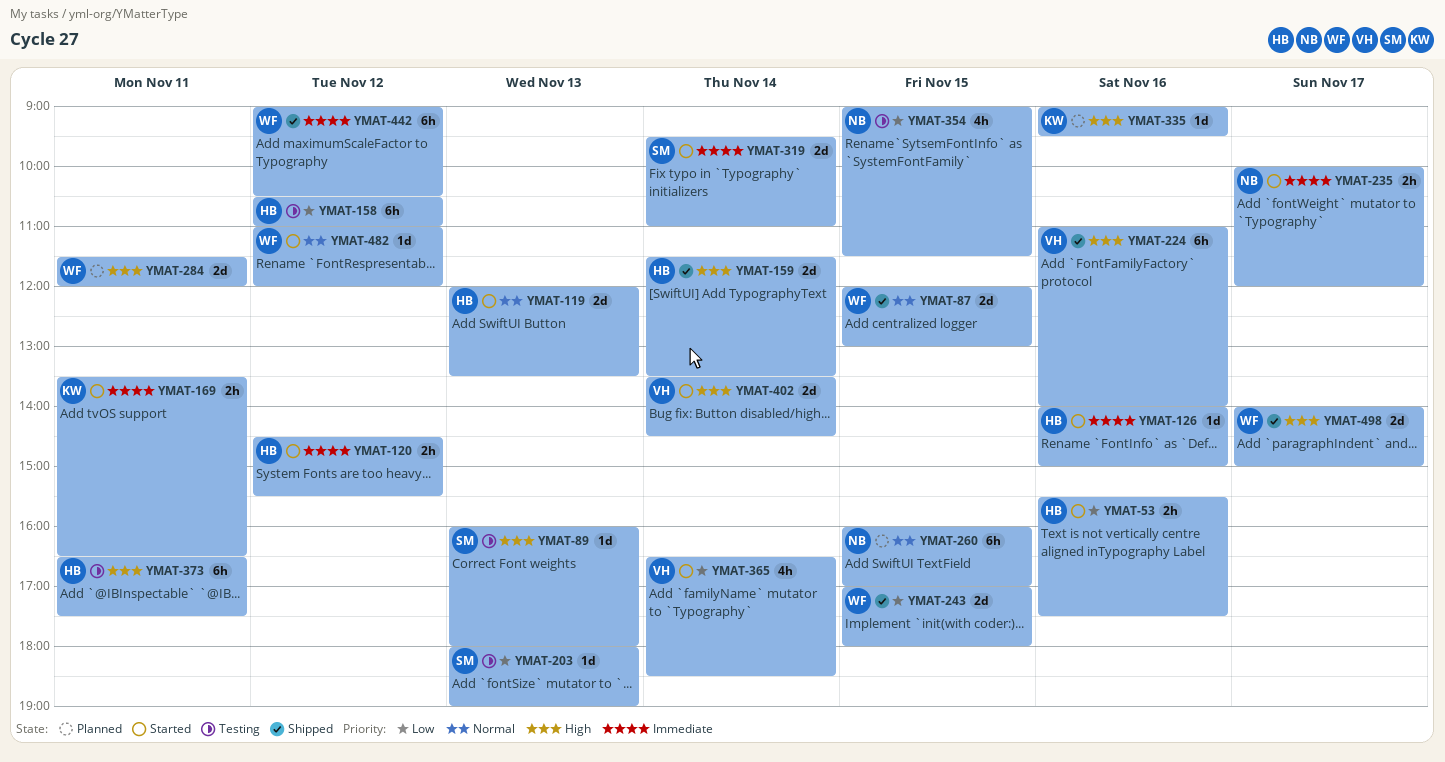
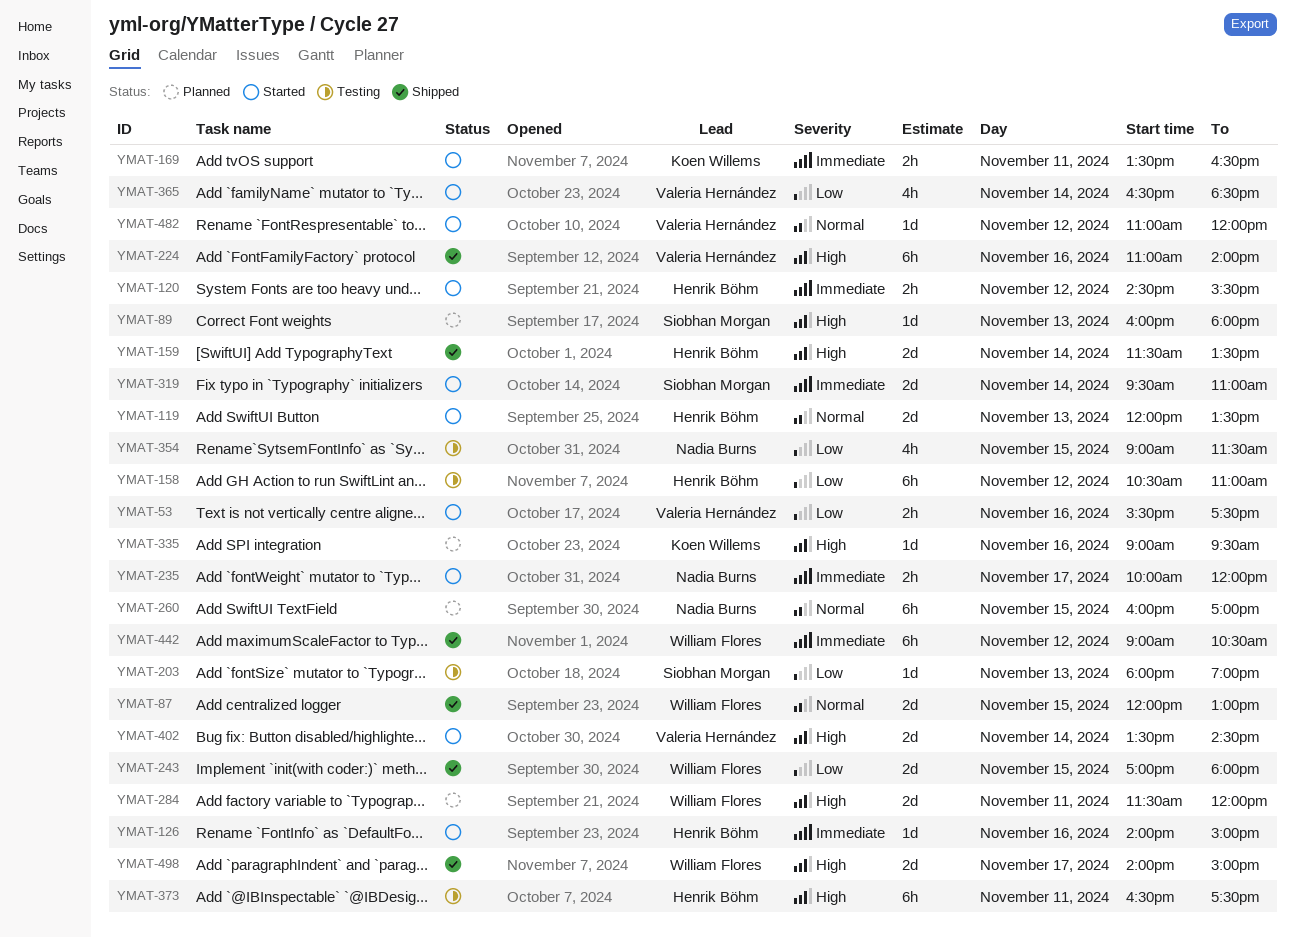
YMAT-53, owner: Henrik Böhm -> Valeria Hernández
YMAT-89, status: Testing -> Planned
YMAT-482, owner: William Flores -> Valeria Hernández

